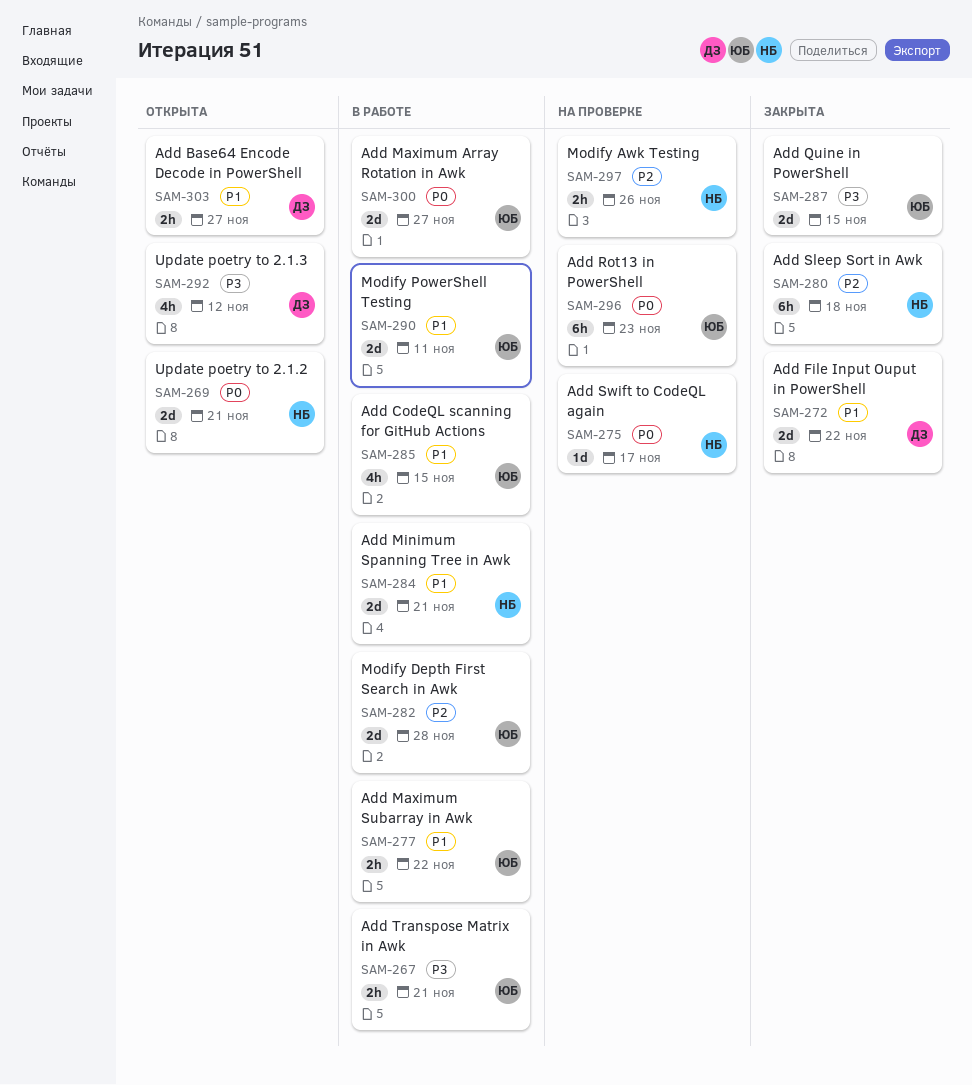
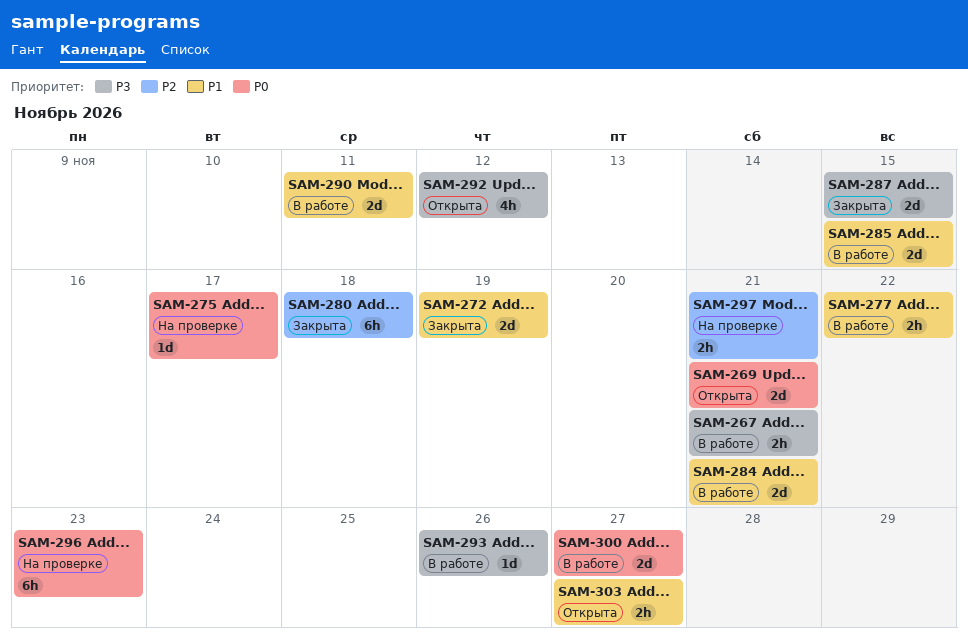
SAM-272, due: Nov 22 -> Nov 19
SAM-282: present -> none
SAM-285, estimate: 4h -> 2d
SAM-293: none -> present
SAM-297, due: Nov 26 -> Nov 21

